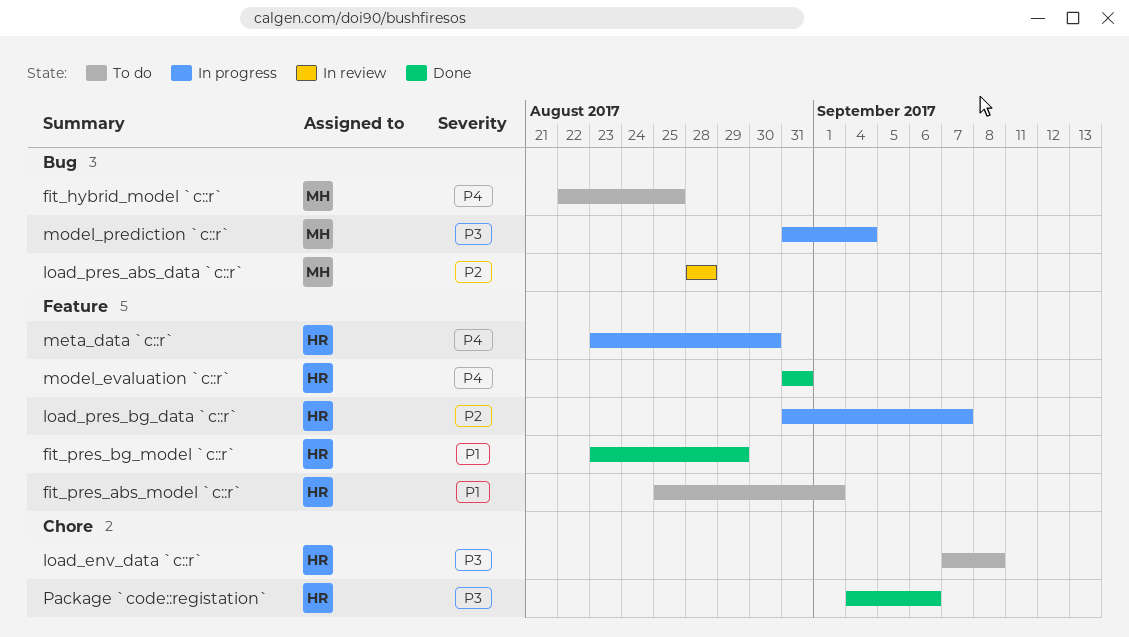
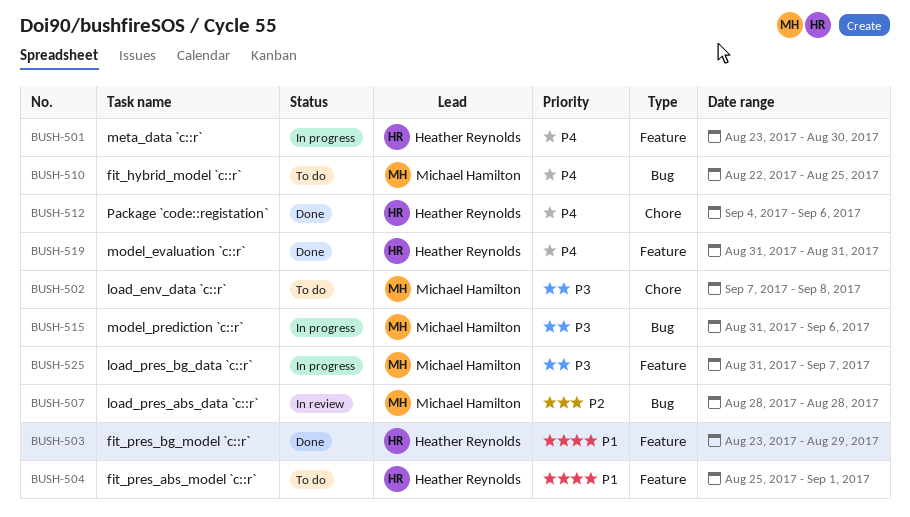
load_env_data `c::r`, owner: Heather Reynolds -> Michael Hamilton
load_pres_bg_data `c::r`, owner: Heather Reynolds -> Michael Hamilton
load_pres_bg_data `c::r`, priority: P2 -> P3
model_prediction `c::r`, due: Sep 4 -> Sep 6
Package `code::registation`, priority: P3 -> P4

